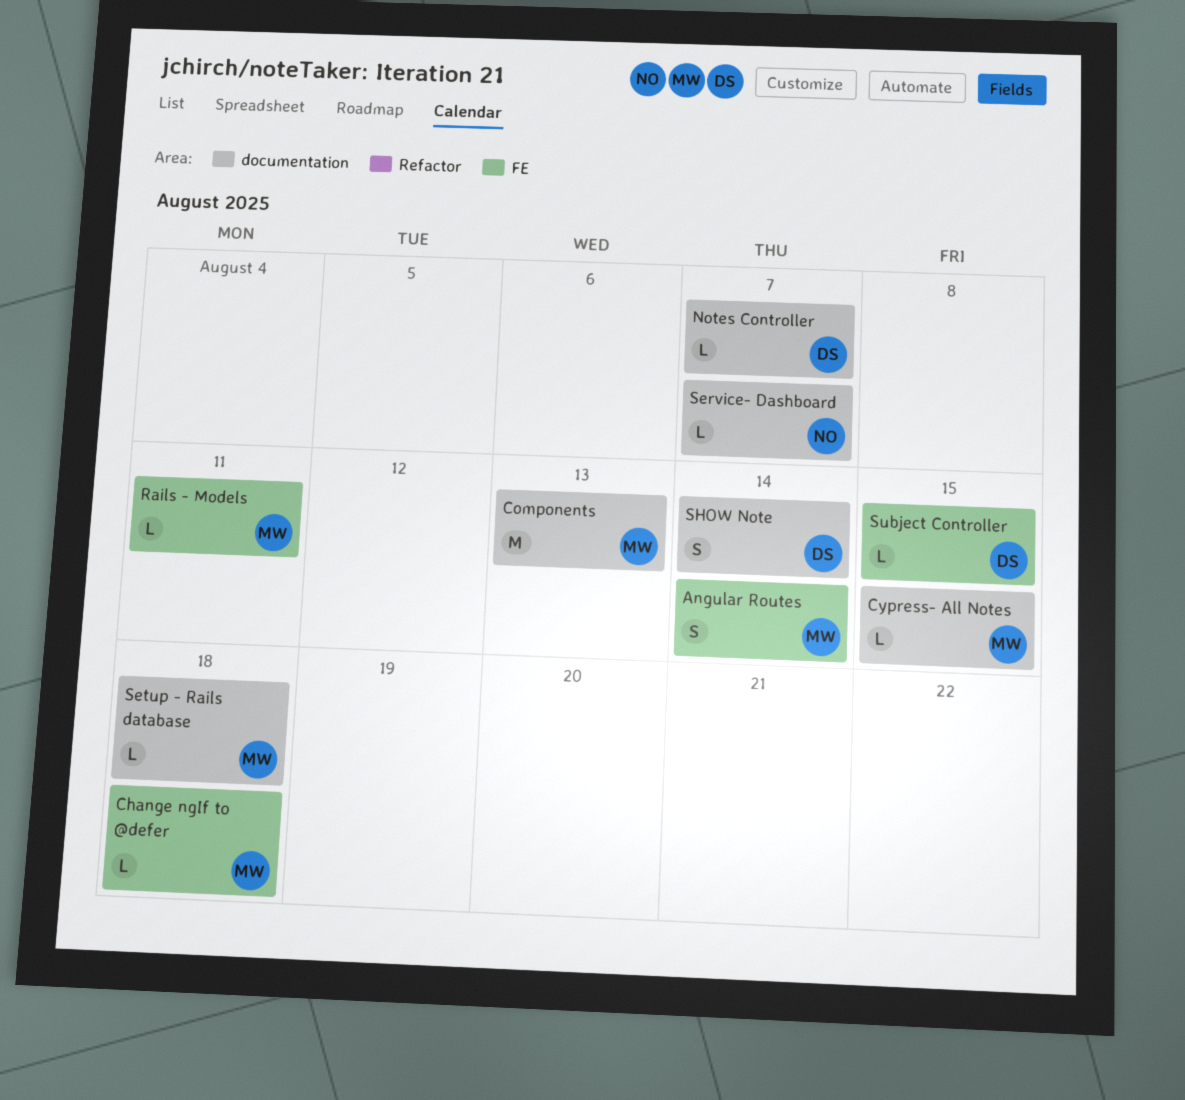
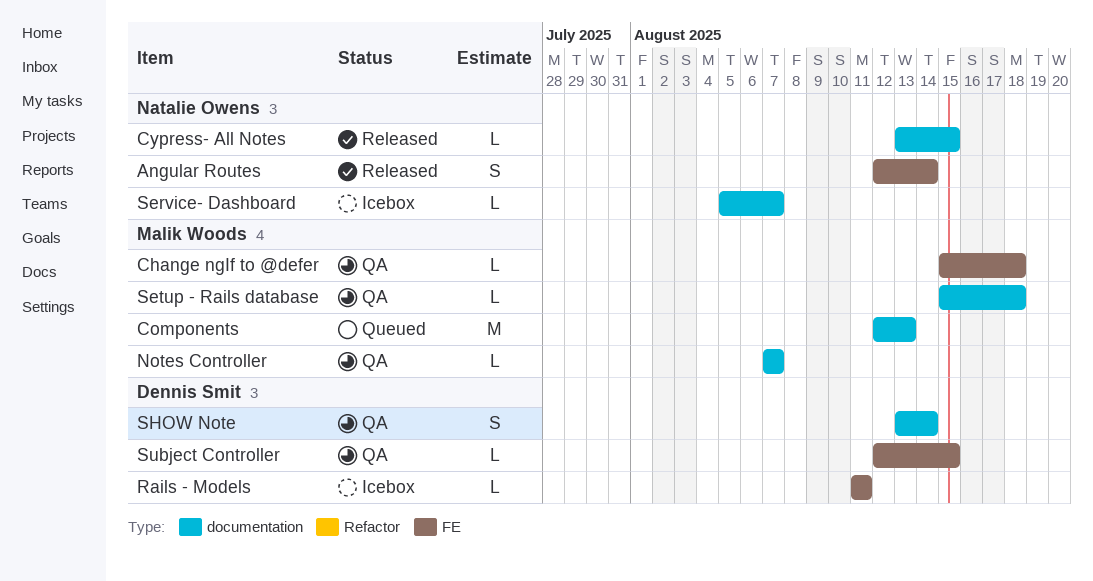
Angular Routes, owner: Malik Woods -> Natalie Owens
Cypress- All Notes, owner: Malik Woods -> Natalie Owens
Notes Controller, owner: Dennis Smit -> Malik Woods
Rails - Models, owner: Malik Woods -> Dennis Smit

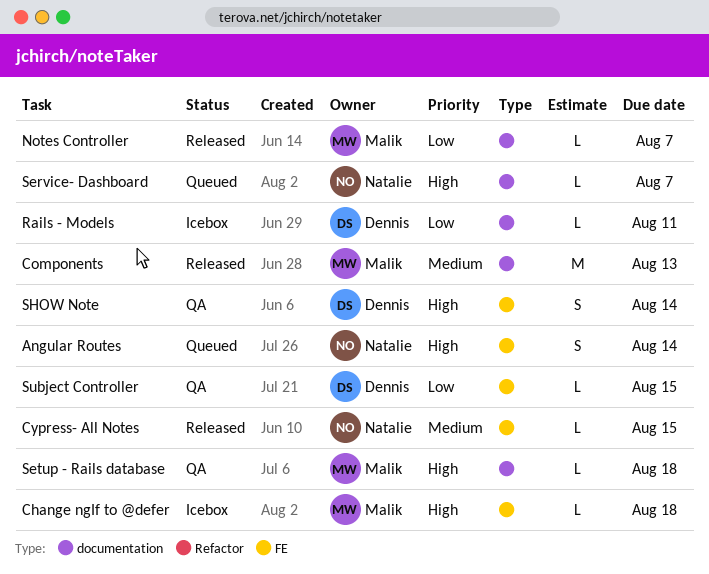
Angular Routes, status: Released -> Queued
Change ngIf to @defer, status: QA -> Icebox
Components, status: Queued -> Released
Cypress- All Notes, label: documentation -> FE
Notes Controller, status: QA -> Released
Rails - Models, label: FE -> documentation
Service- Dashboard, status: Icebox -> Queued
SHOW Note, label: documentation -> FE

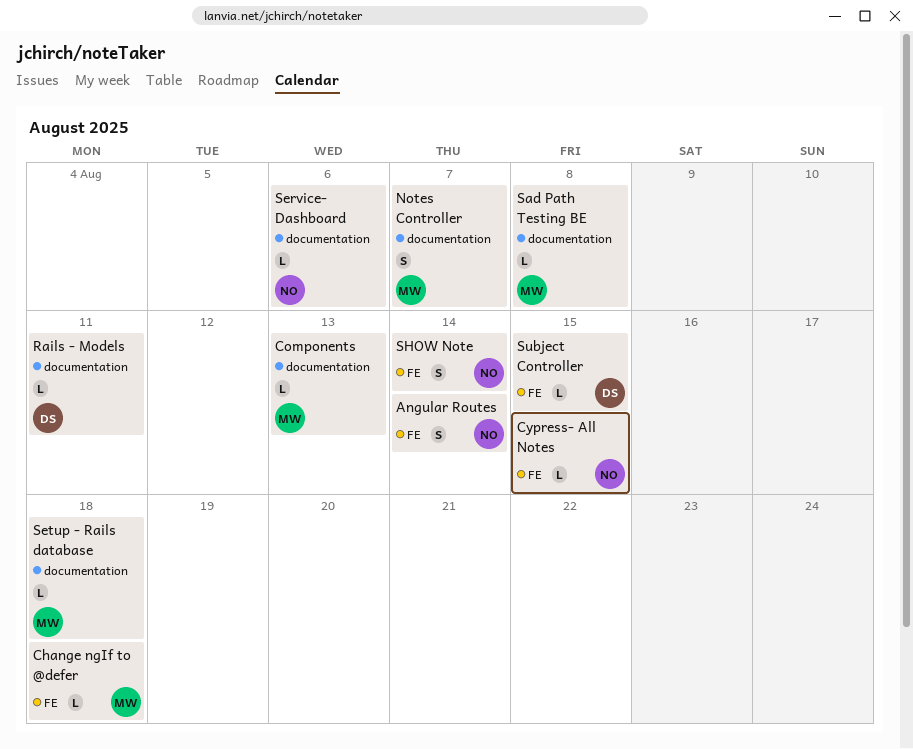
Components, estimate: M -> L
Notes Controller, estimate: L -> S
Sad Path Testing BE: none -> present
Service- Dashboard, due: Aug 7 -> Aug 6
SHOW Note, owner: Dennis -> Natalie

